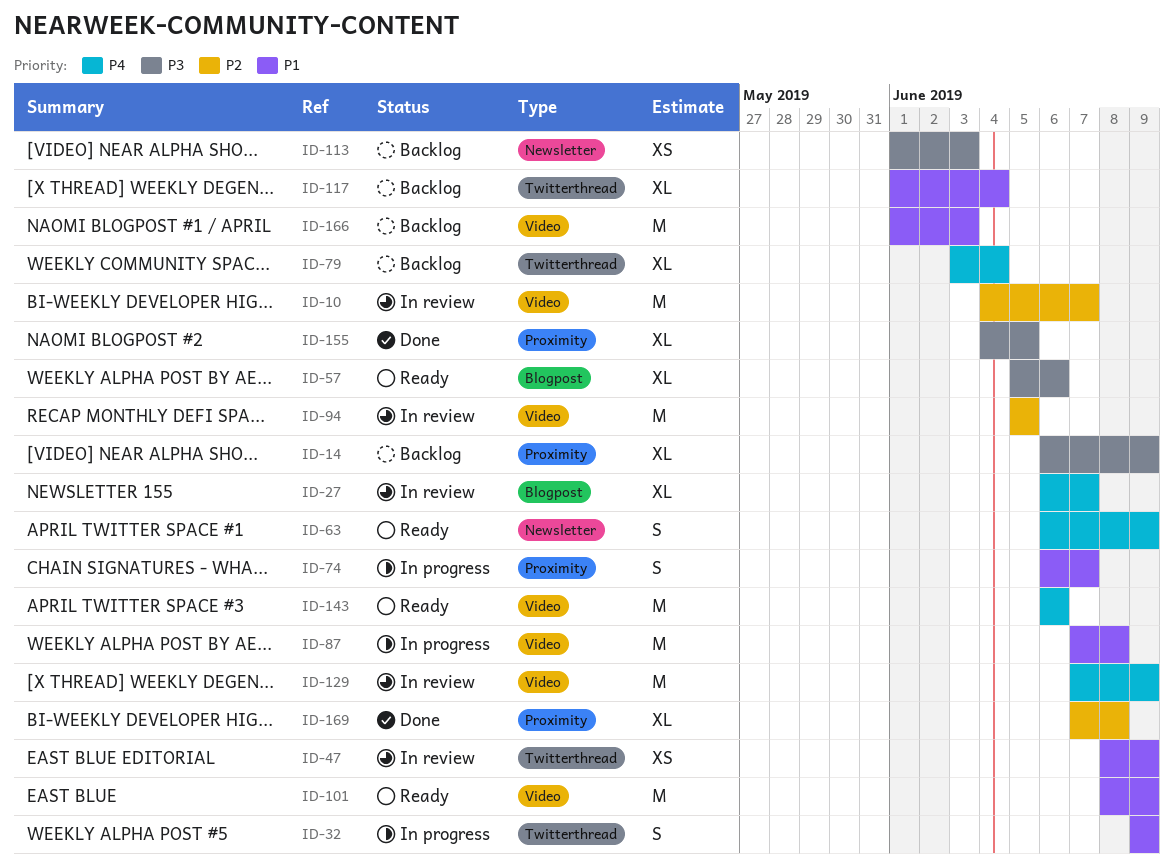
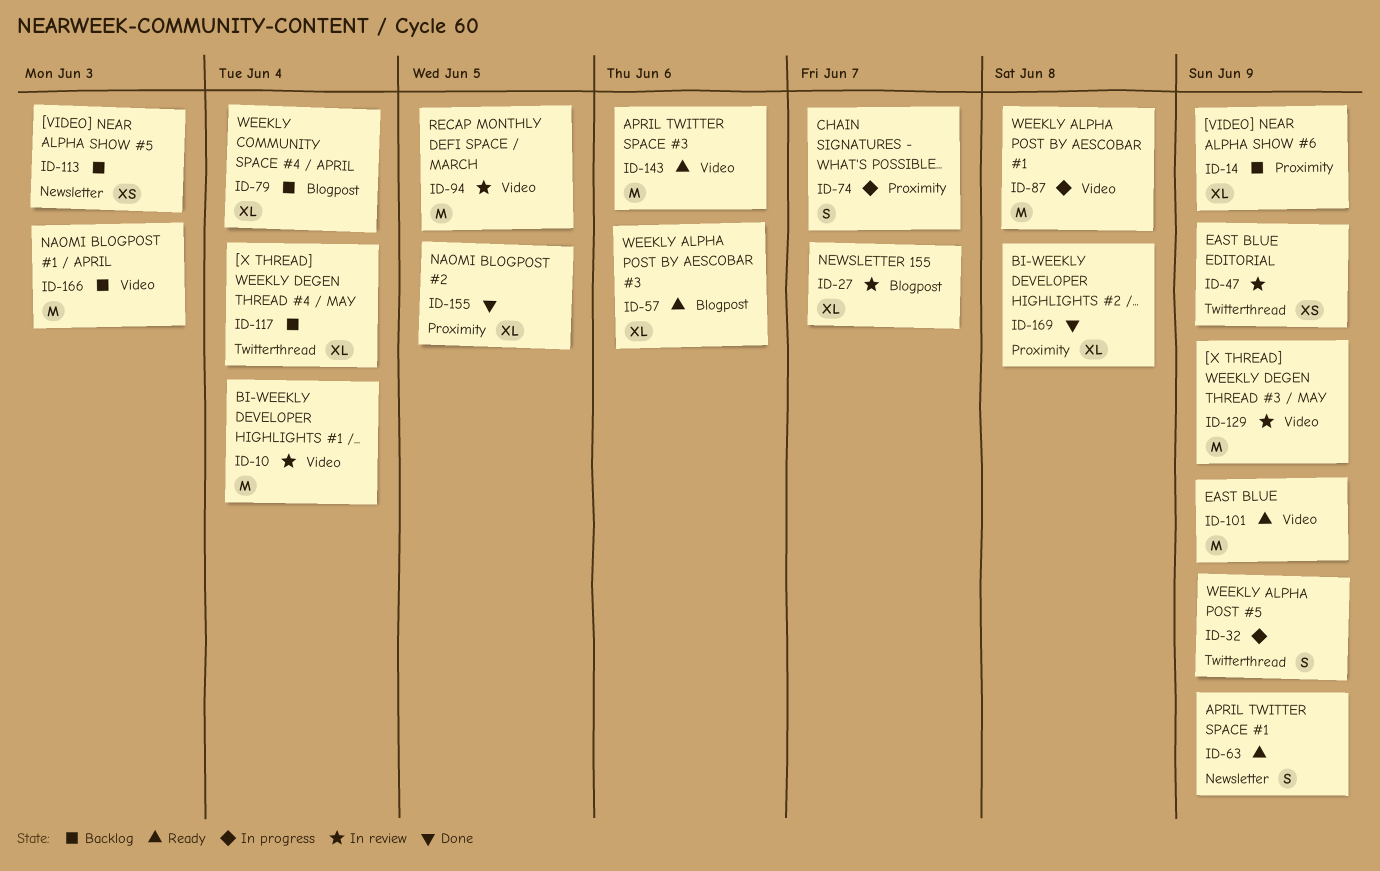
ID-10, due: Jun 7 -> Jun 4
ID-79, label: Twitterthread -> Blogpost

